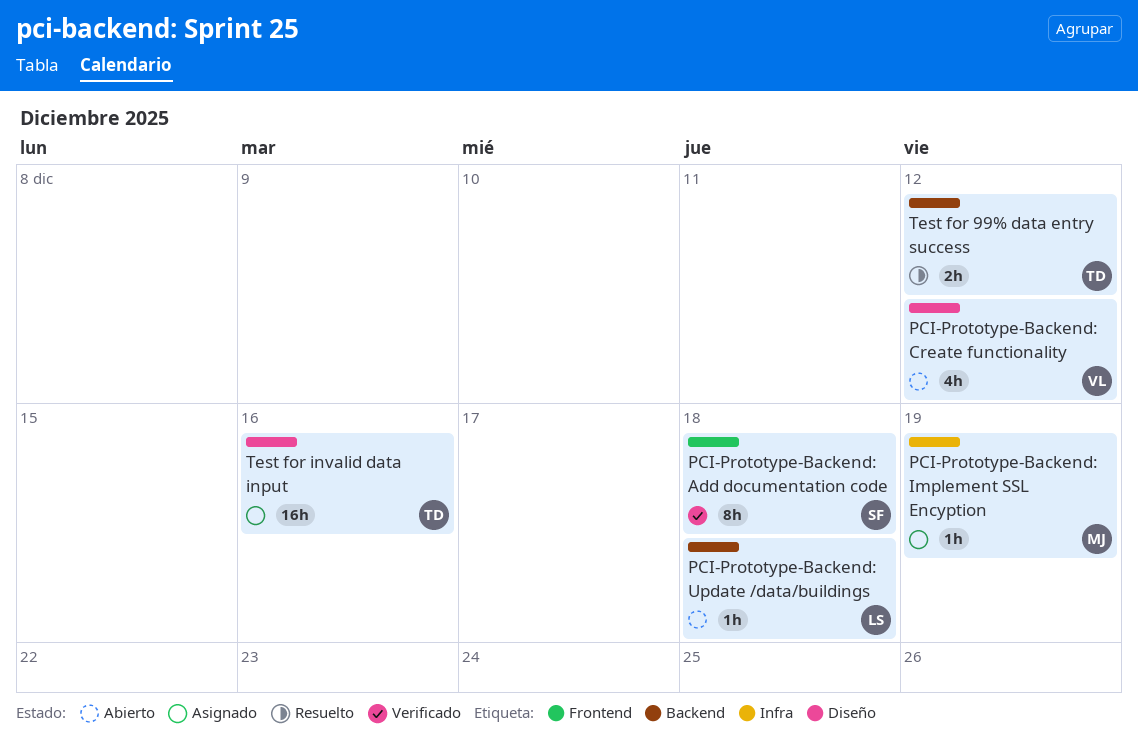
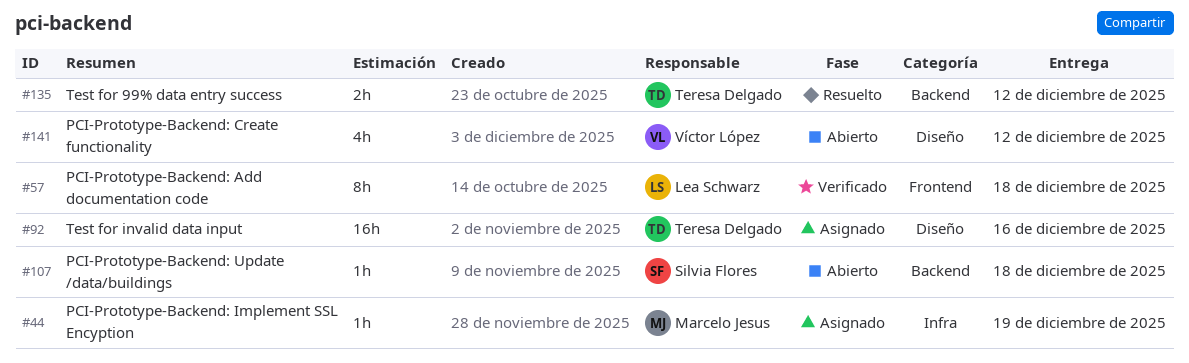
PCI-Prototype-Backend: Add documentation code, owner: Silvia Flores -> Lea Schwarz
PCI-Prototype-Backend: Update /data/buildings, owner: Lea Schwarz -> Silvia Flores

